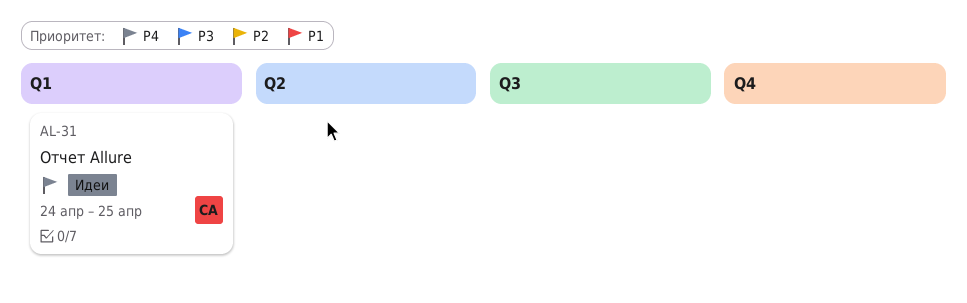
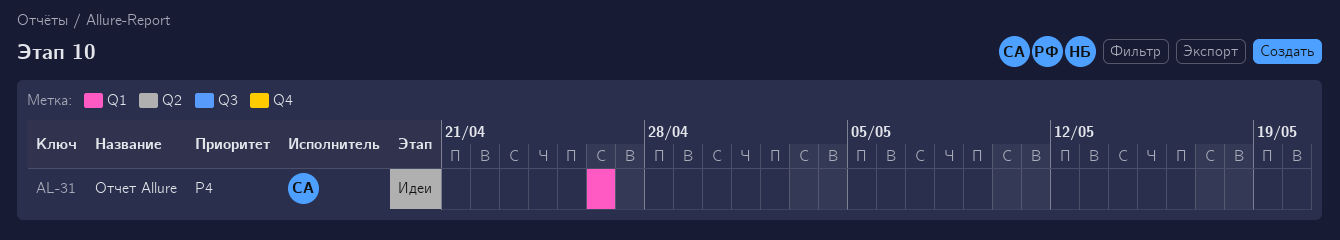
AL-31, start: Apr 24 -> Apr 26
AL-31, due: Apr 25 -> Apr 26

